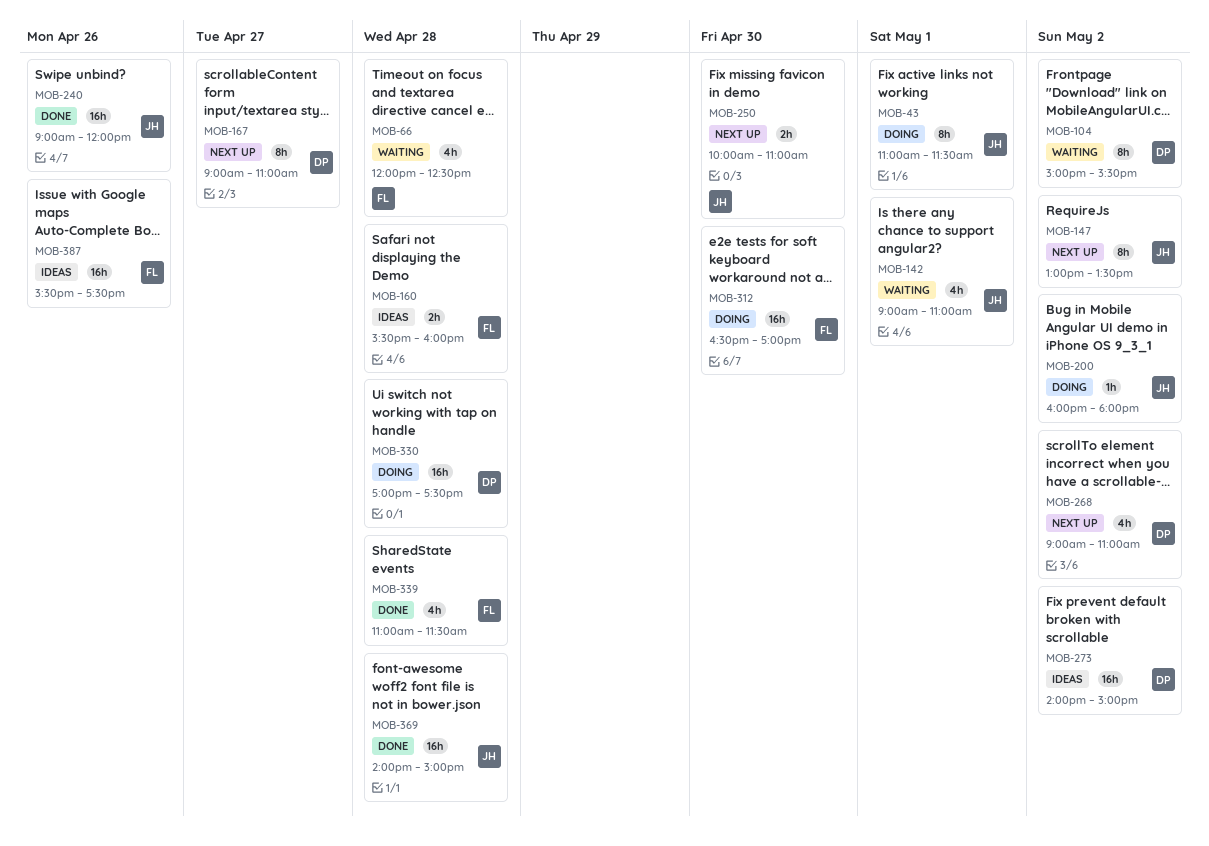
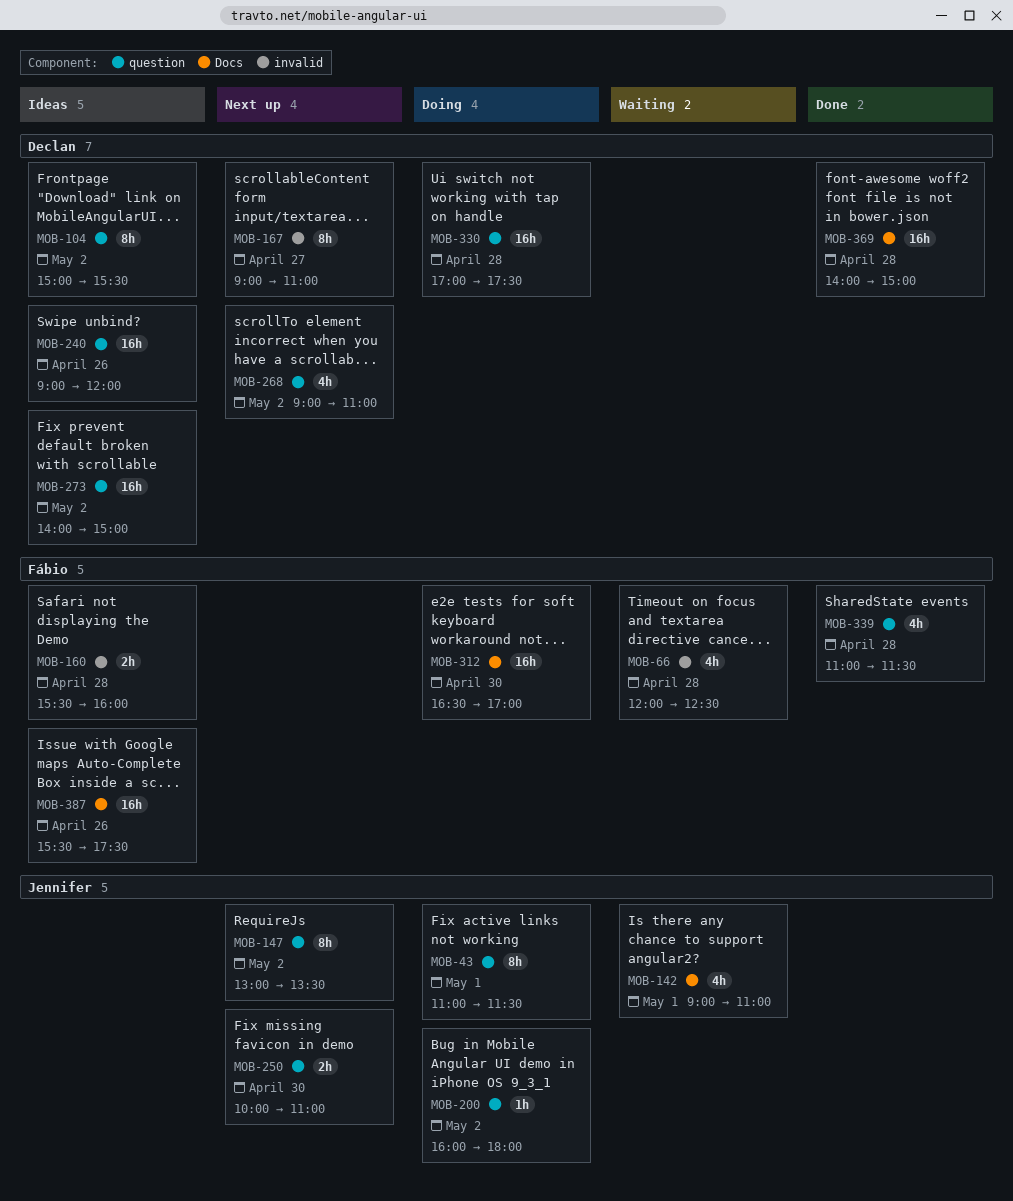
MOB-104, status: Waiting -> Ideas
MOB-240, status: Done -> Ideas
MOB-240, owner: Jennifer -> Declan
MOB-369, owner: Jennifer -> Declan

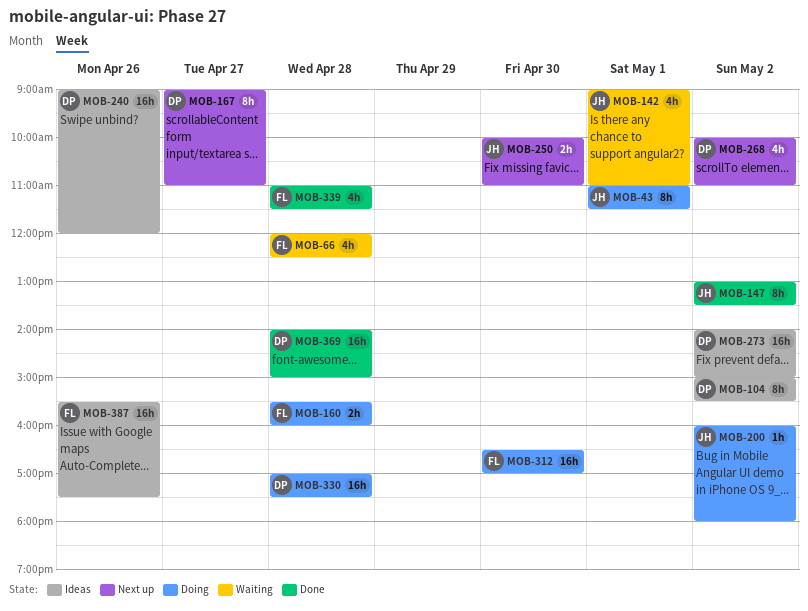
MOB-147, status: Next up -> Done
MOB-160, status: Ideas -> Doing
MOB-268, begins: 09:00 -> 10:00

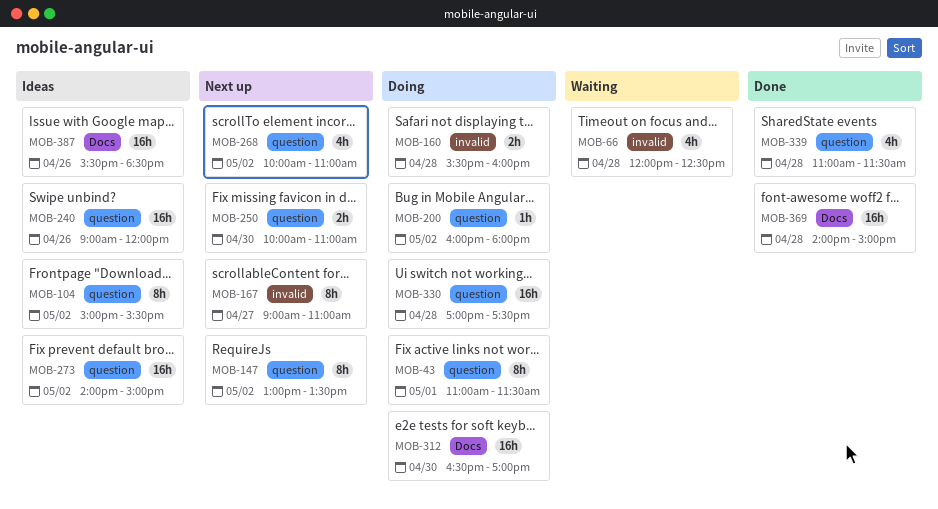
MOB-142: present -> none
MOB-147, status: Done -> Next up
MOB-387, ends: 17:30 -> 18:30

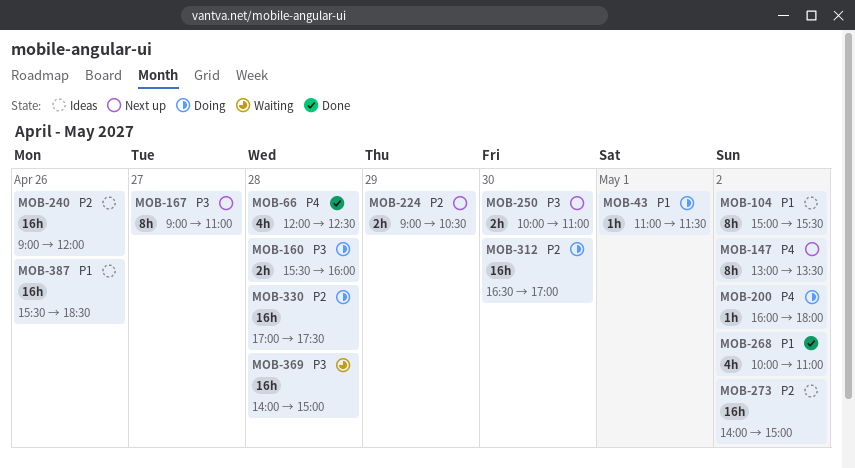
MOB-43, estimate: 8h -> 1h
MOB-66, status: Waiting -> Done
MOB-224: none -> present
MOB-268, status: Next up -> Done
MOB-339: present -> none
MOB-369, status: Done -> Waiting

